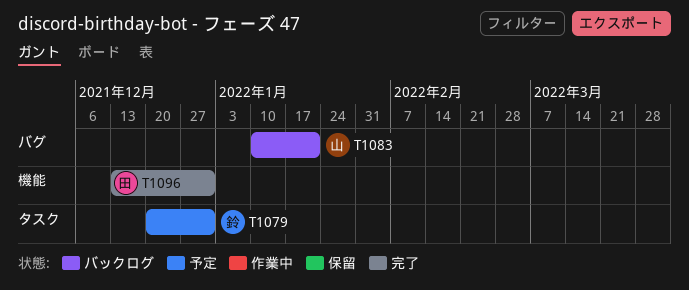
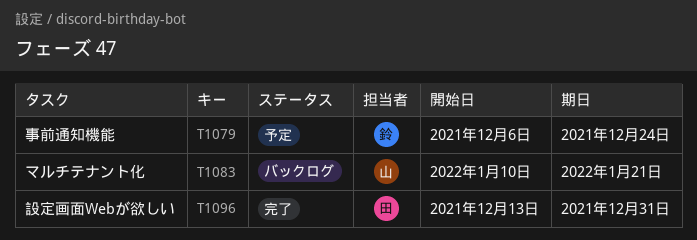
T1079, start: Dec 20 -> Dec 6
T1079, due: Dec 31 -> Dec 24

